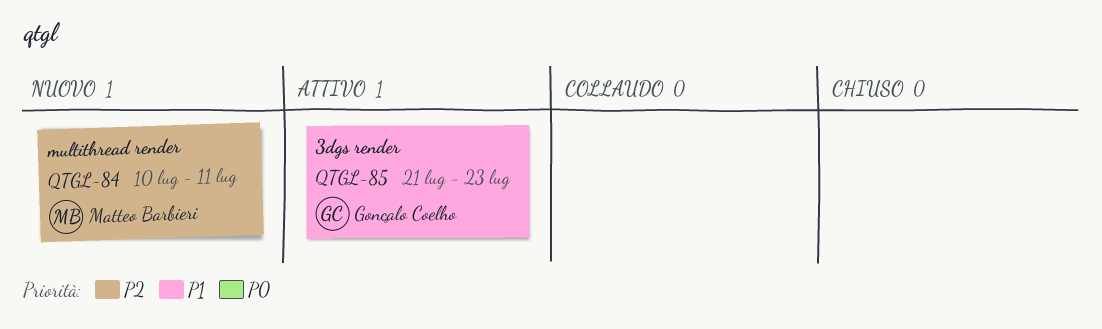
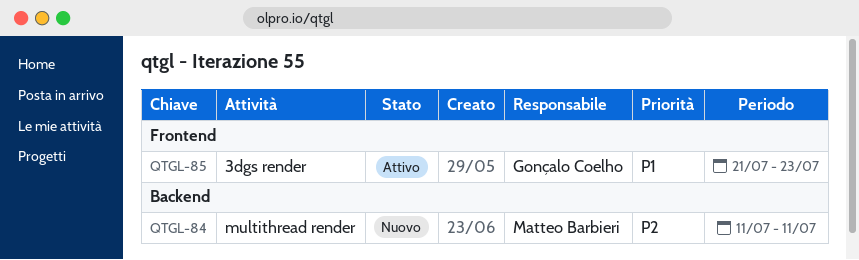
QTGL-84, start: Jul 10 -> Jul 11

